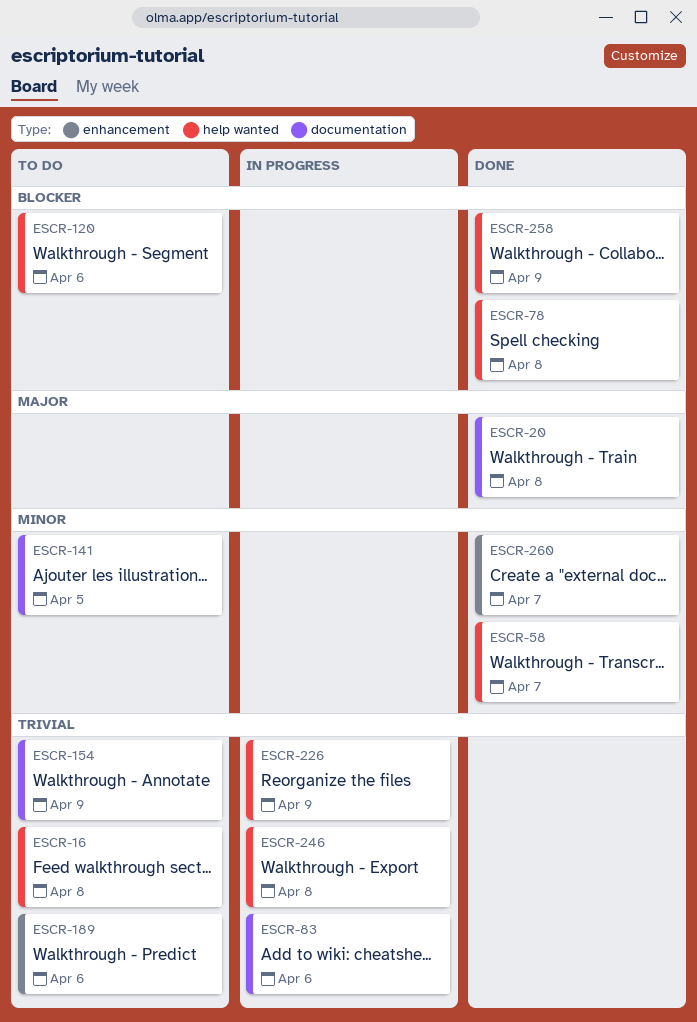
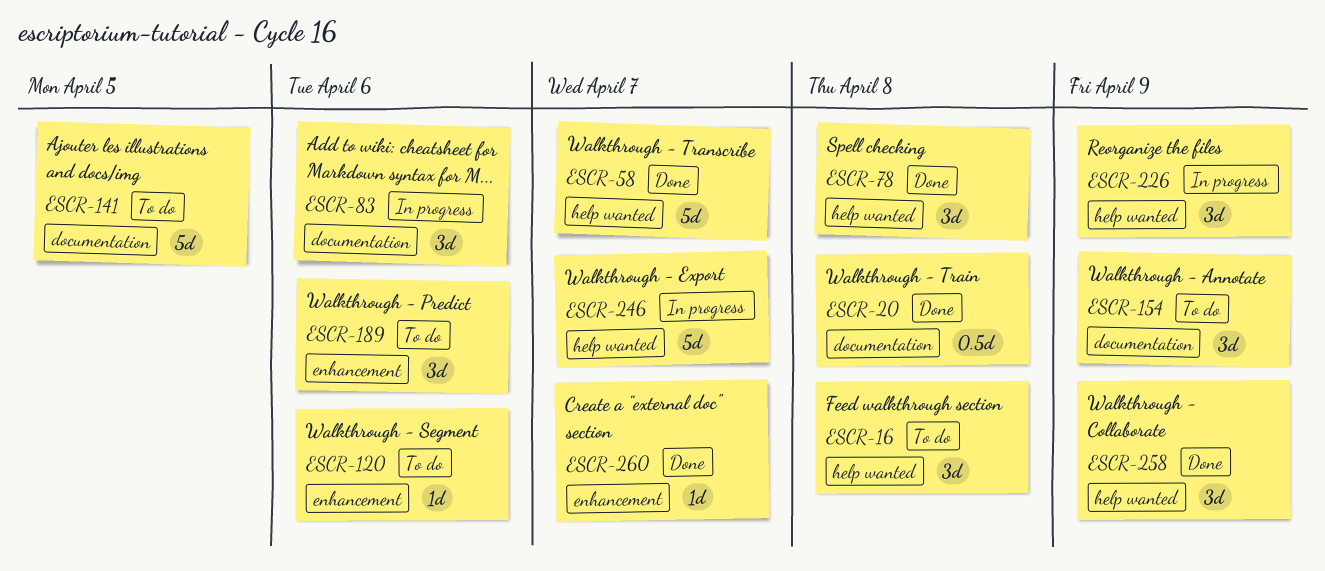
ESCR-120, label: help wanted -> enhancement
ESCR-246, due: Apr 8 -> Apr 7

